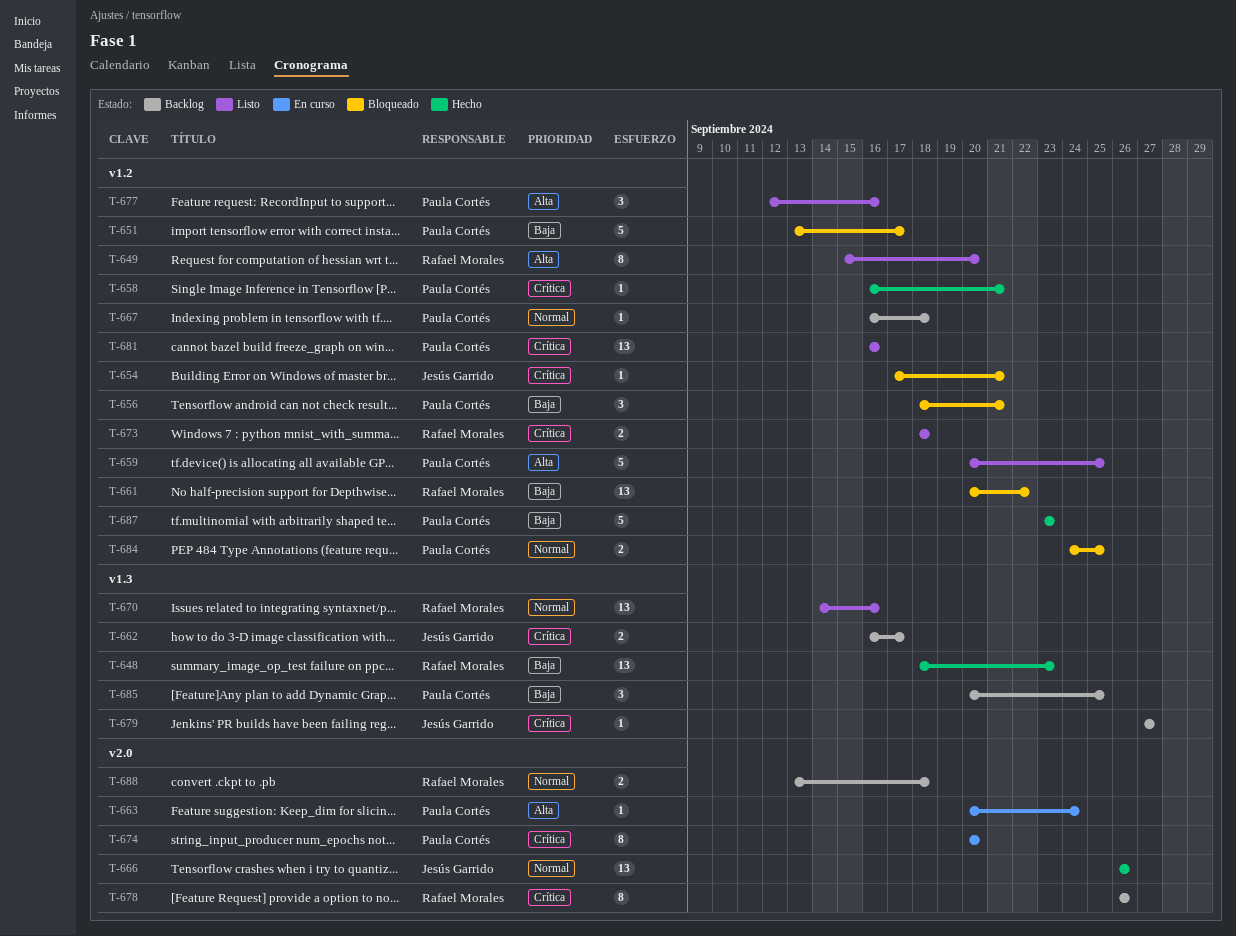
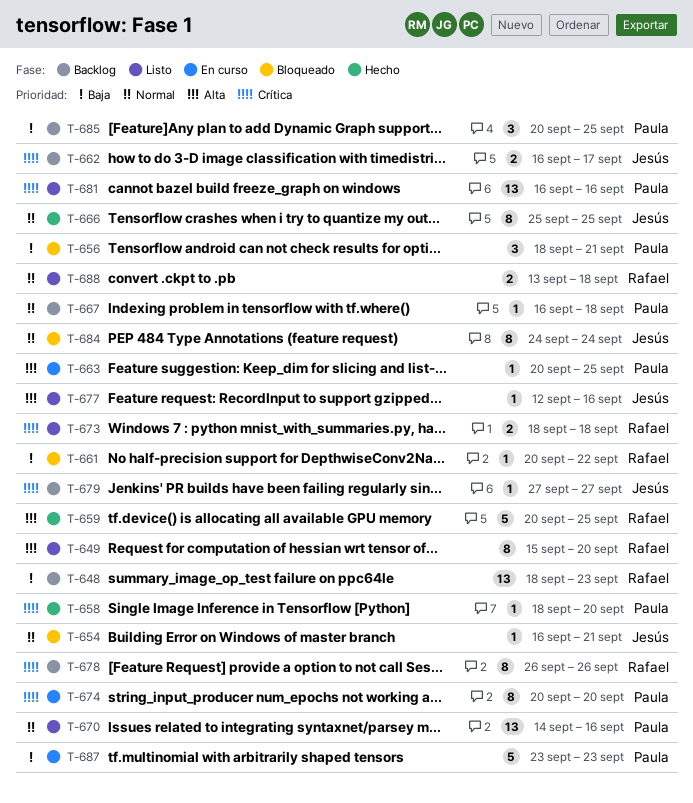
T-648, status: Hecho -> Backlog
T-651: present -> none
T-654, priority: Crítica -> Normal
T-654, start: Sep 17 -> Sep 16
T-658, start: Sep 16 -> Sep 18
T-658, due: Sep 21 -> Sep 20
T-659, status: Listo -> Hecho
T-659, owner: Paula Cortés -> Rafael Morales
T-661, estimate: 13 -> 1
T-663, due: Sep 24 -> Sep 25
T-666, estimate: 13 -> 8
T-666, start: Sep 26 -> Sep 25
T-666, due: Sep 26 -> Sep 25
T-670, owner: Rafael Morales -> Paula Cortés
T-677, owner: Paula Cortés -> Jesús Garrido
T-677, estimate: 3 -> 1
T-684, owner: Paula Cortés -> Jesús Garrido
T-684, estimate: 2 -> 8
T-684, due: Sep 25 -> Sep 24
T-687, status: Hecho -> En curso
T-688, status: Backlog -> Listo

